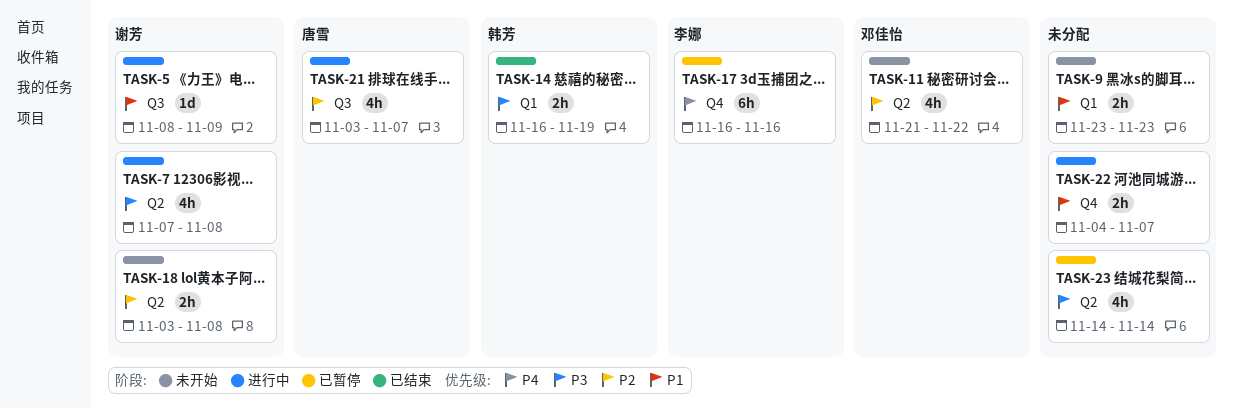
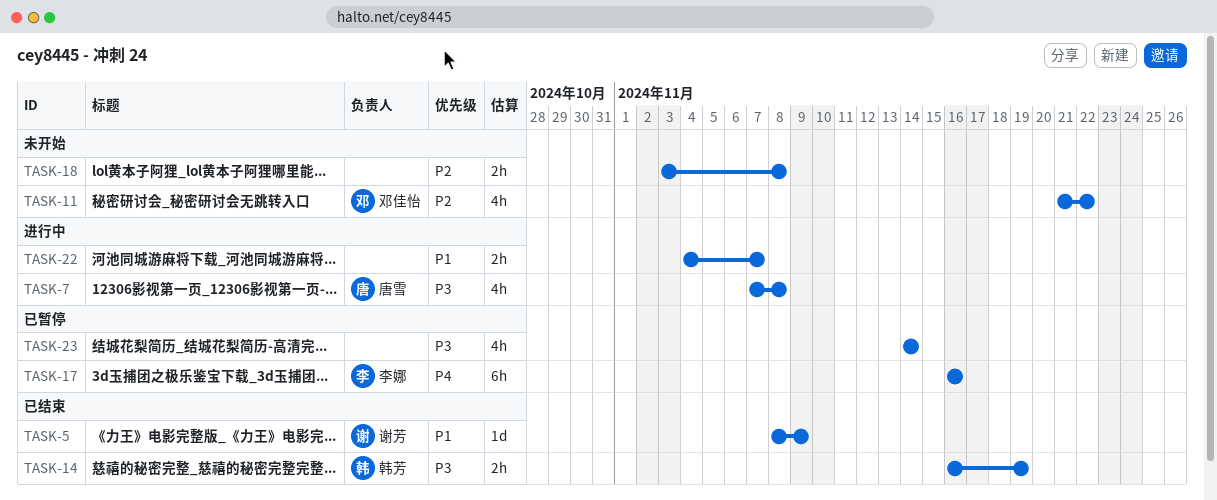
TASK-5, status: 进行中 -> 已结束
TASK-7, owner: 谢芳 -> 唐雪
TASK-9: present -> none
TASK-18, owner: 谢芳 -> none
TASK-21: present -> none

